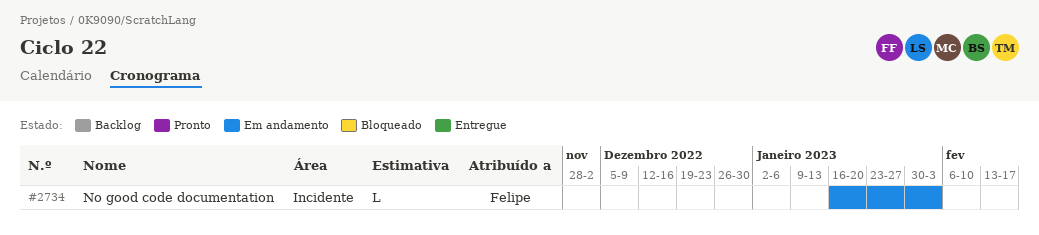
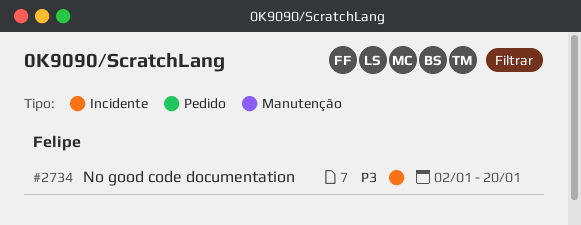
#2734, start: Jan 16 -> Jan 2
#2734, due: Feb 3 -> Jan 20

